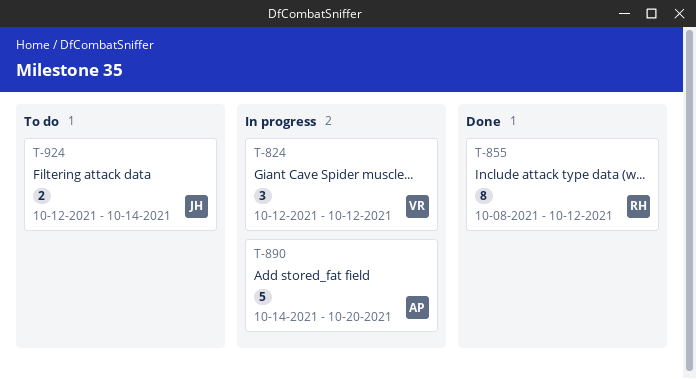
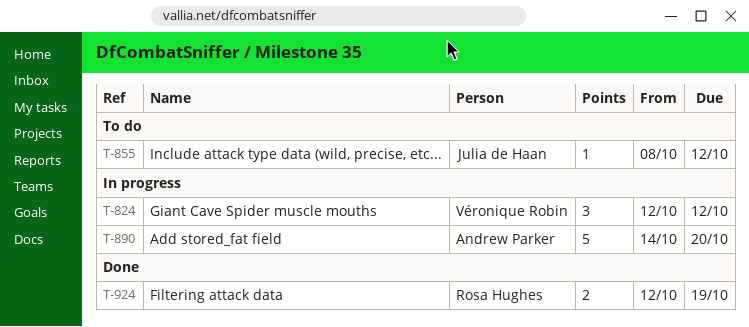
T-855, status: Done -> To do
T-855, owner: Rosa Hughes -> Julia de Haan
T-855, estimate: 8 -> 1
T-924, status: To do -> Done
T-924, owner: Julia de Haan -> Rosa Hughes
T-924, due: Oct 14 -> Oct 19

